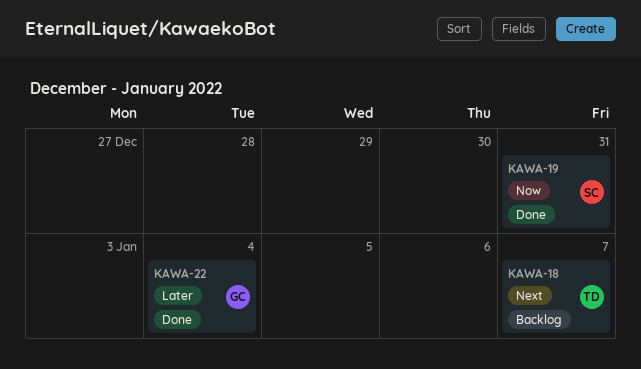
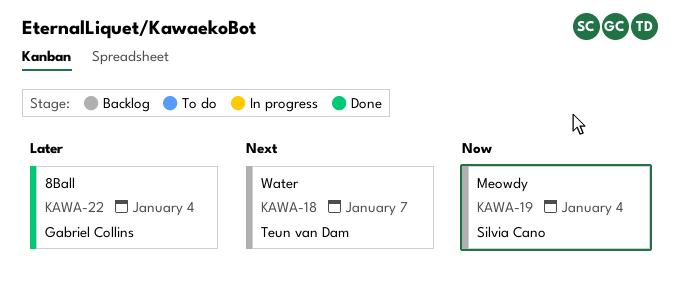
KAWA-19, status: Done -> Backlog
KAWA-19, due: Dec 31 -> Jan 4

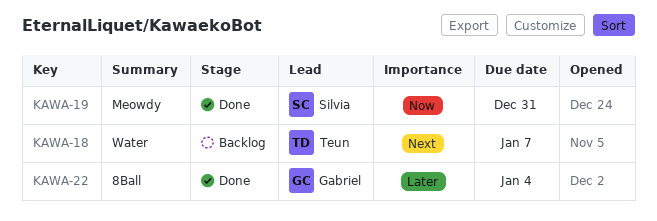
KAWA-19, status: Backlog -> Done
KAWA-19, due: Jan 4 -> Dec 31

